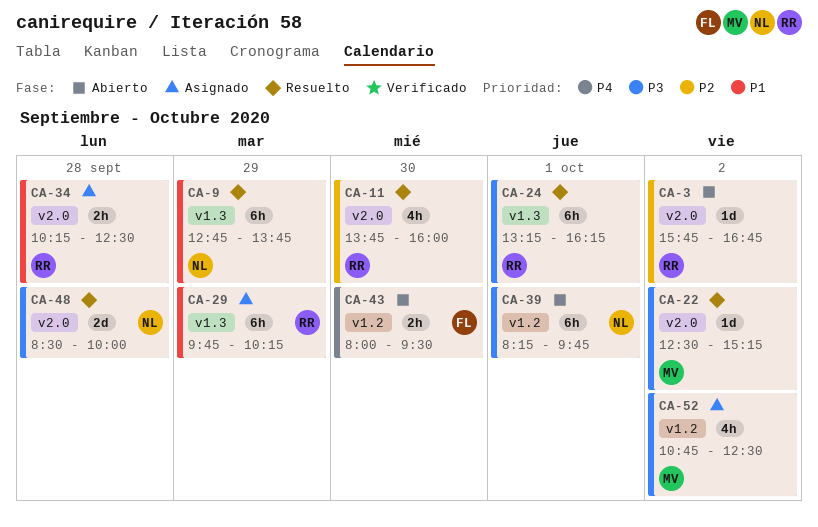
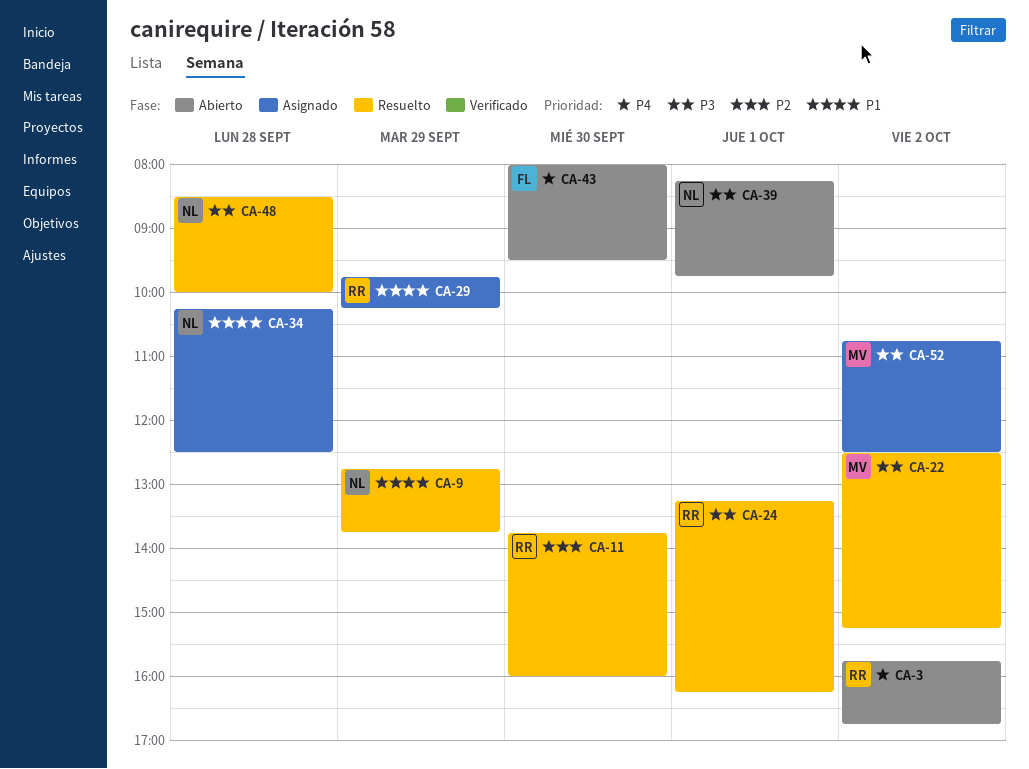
CA-3, priority: P2 -> P4
CA-34, owner: RR -> NL

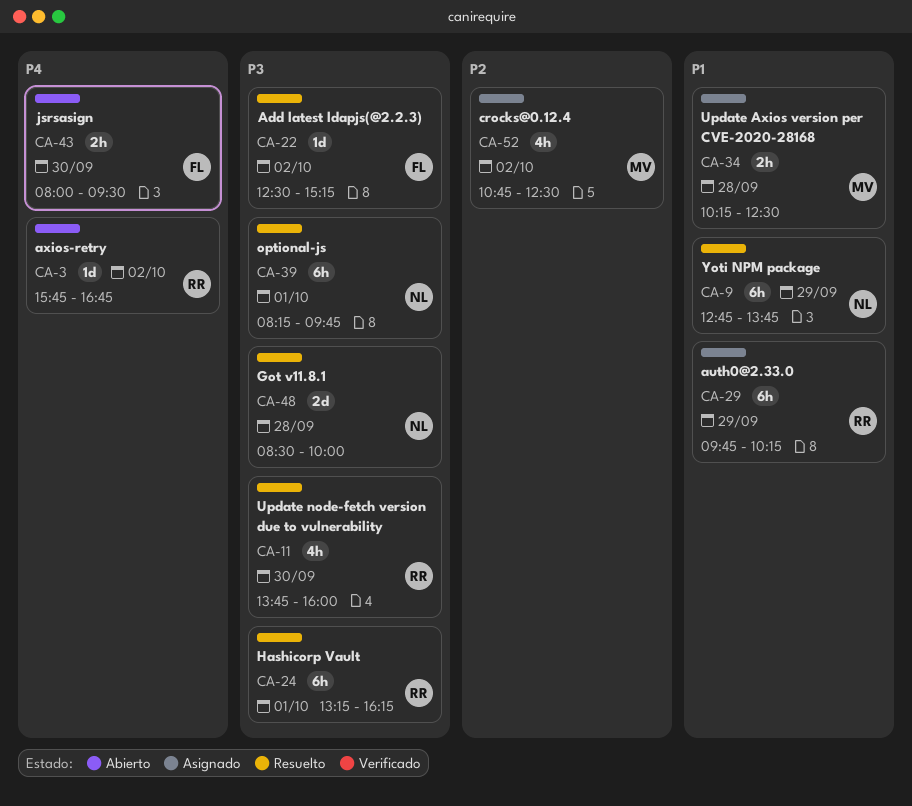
CA-11, priority: P2 -> P3
CA-22, owner: MV -> FL
CA-34, owner: NL -> MV
CA-39, status: Abierto -> Resuelto
CA-52, priority: P3 -> P2

